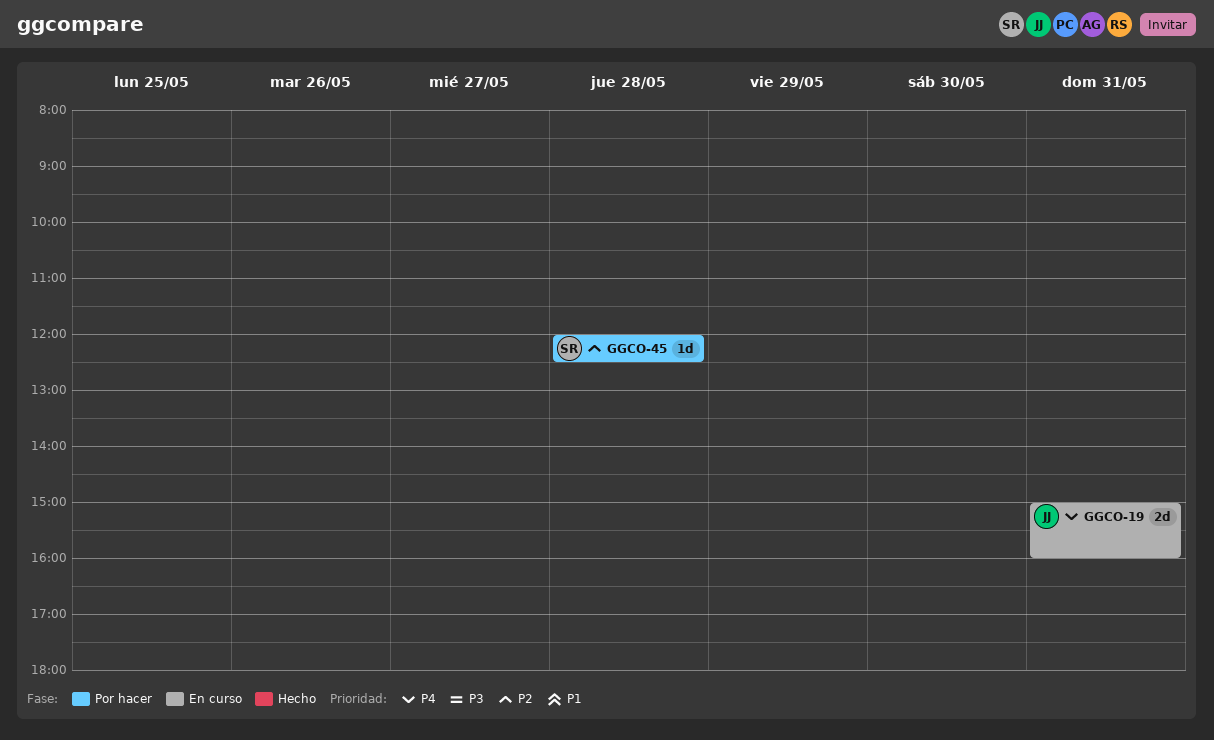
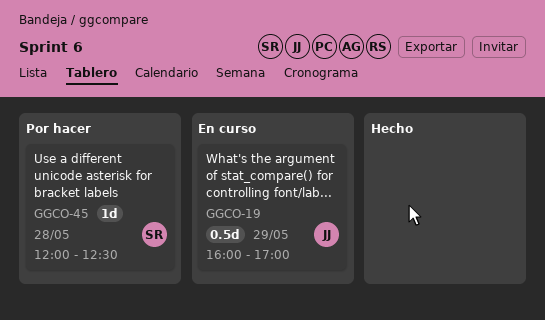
GGCO-19, estimate: 2d -> 0.5d
GGCO-19, day: May 31 -> May 29
GGCO-19, begins: 15:00 -> 16:00
GGCO-19, ends: 16:00 -> 17:00

